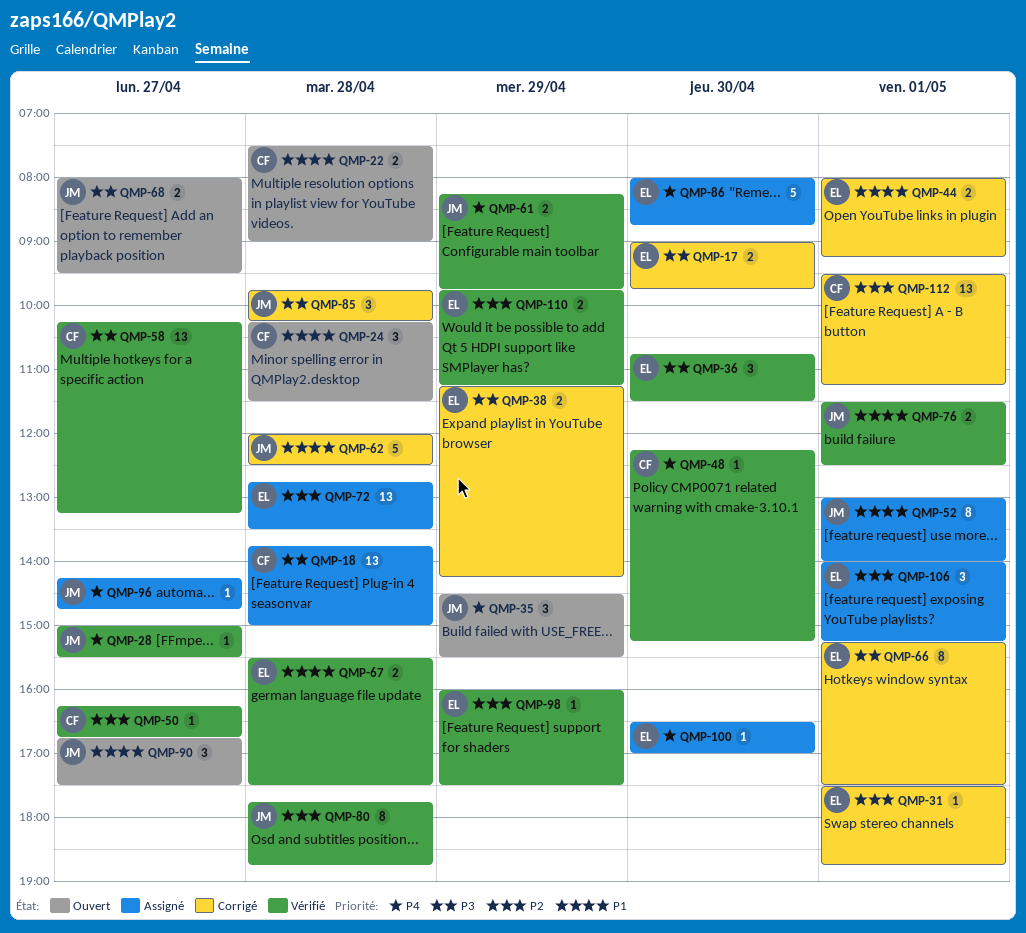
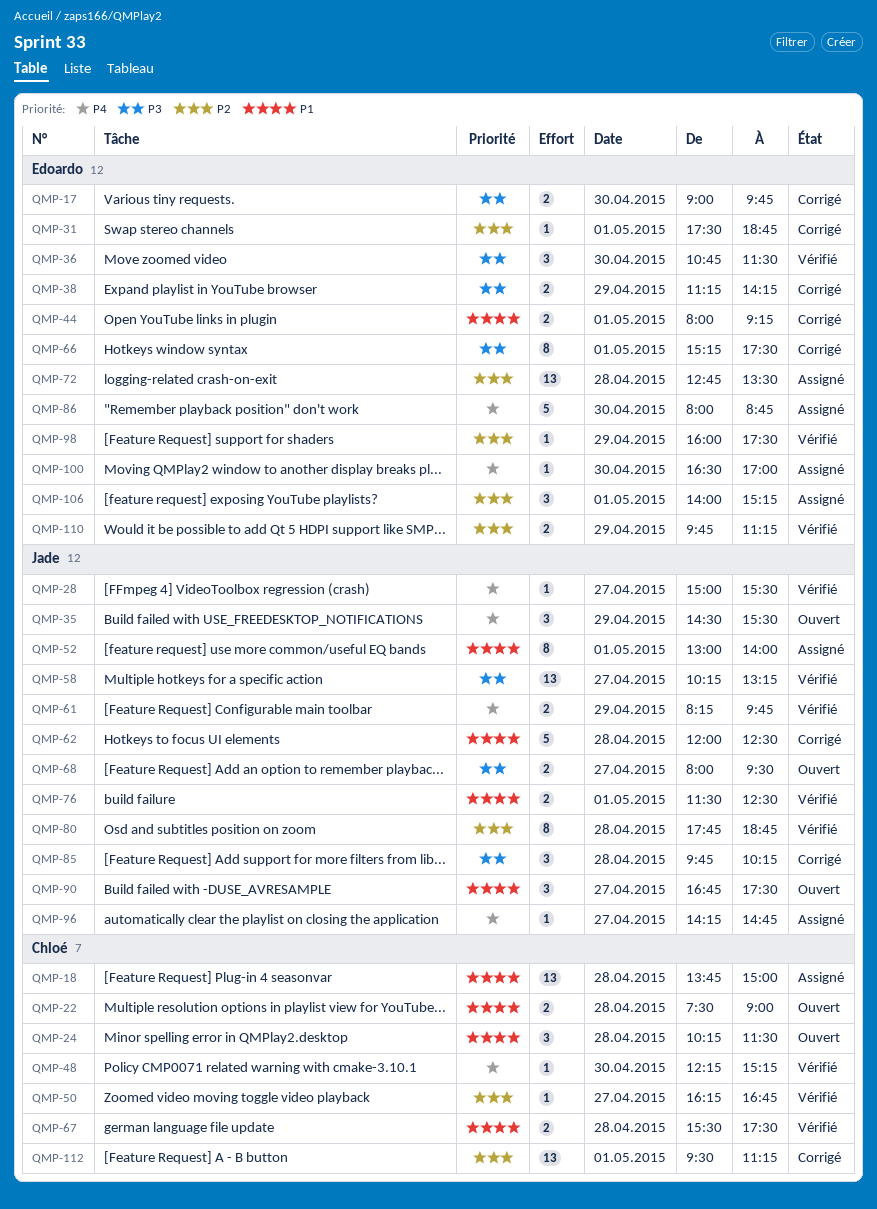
QMP-18, priority: P3 -> P1
QMP-58, owner: Chloé -> Jade
QMP-67, owner: Edoardo -> Chloé

